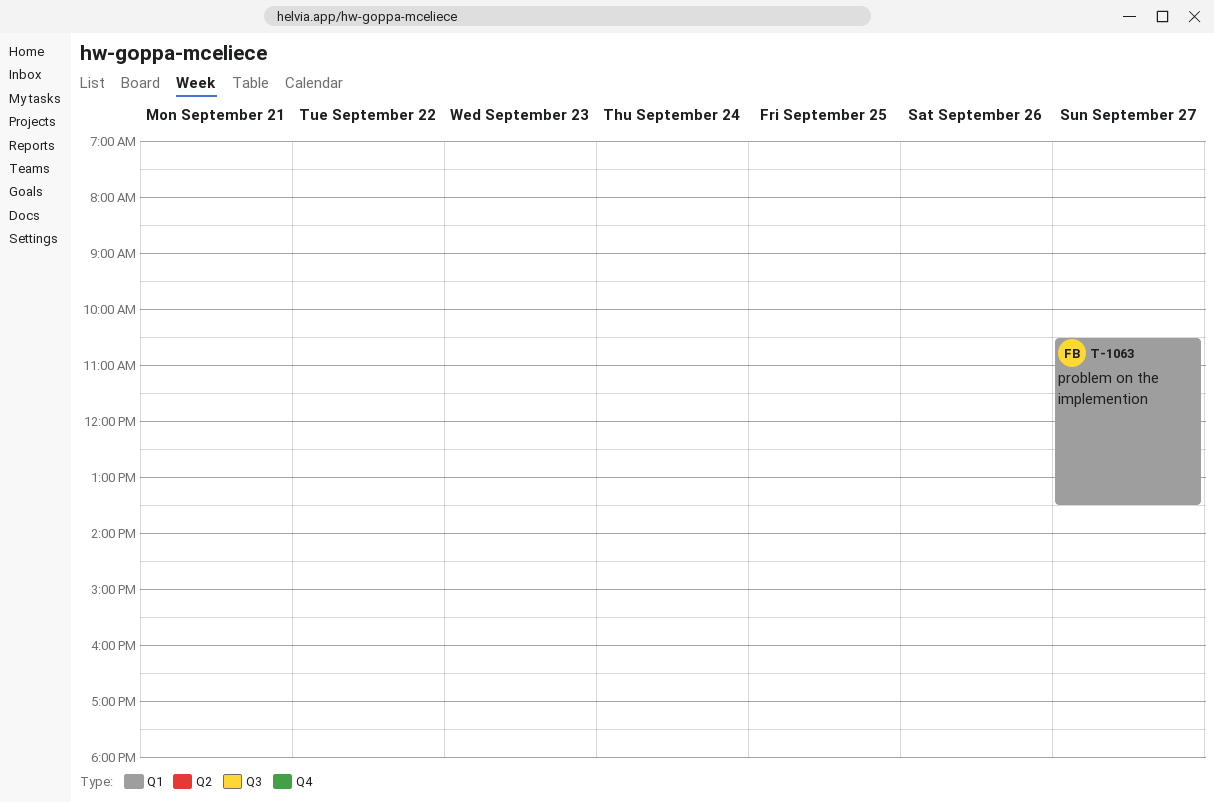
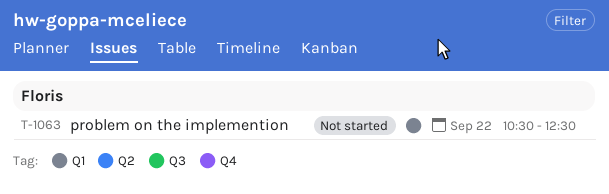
T-1063, day: Sep 27 -> Sep 22
T-1063, ends: 13:30 -> 12:30

